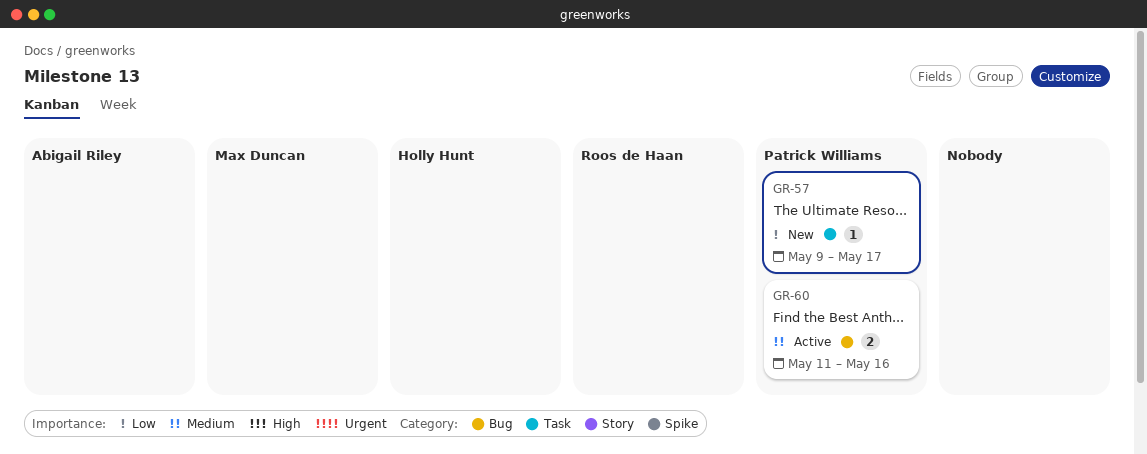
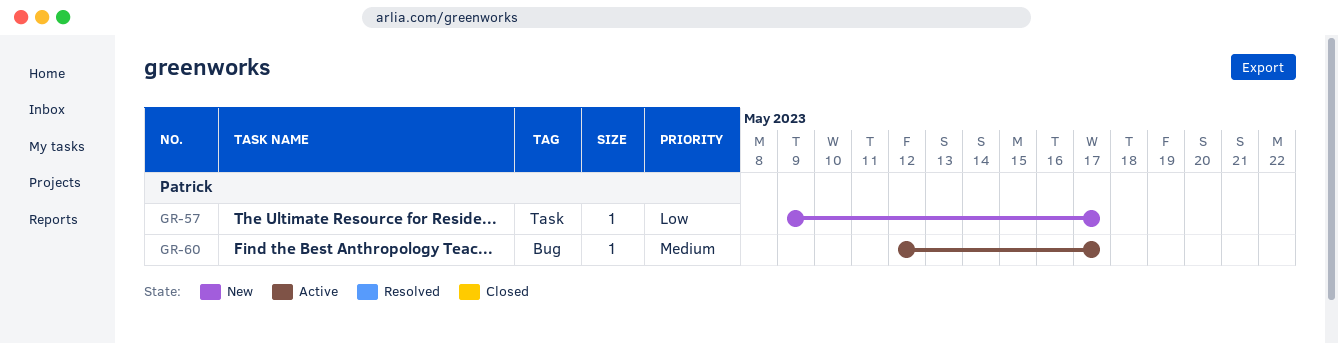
GR-60, estimate: 2 -> 1
GR-60, start: May 11 -> May 12
GR-60, due: May 16 -> May 17

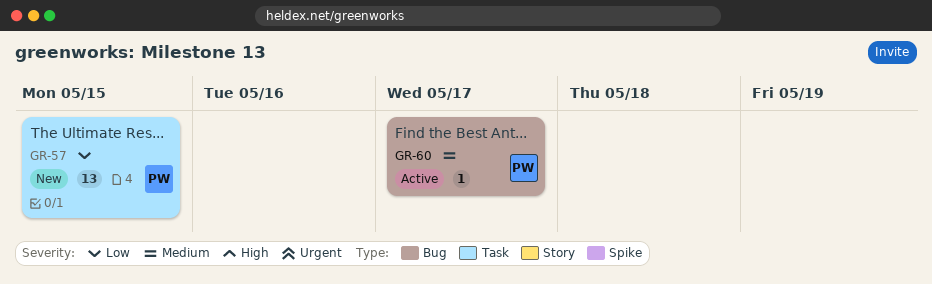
GR-57, estimate: 1 -> 13
GR-57, due: May 17 -> May 15

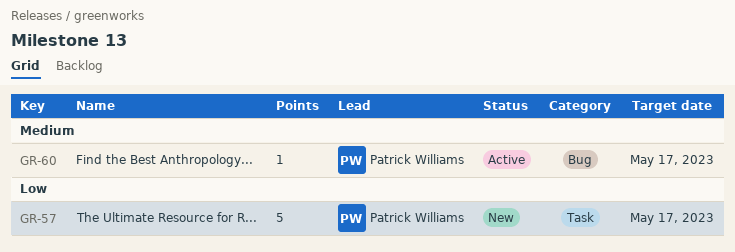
GR-57, estimate: 13 -> 5
GR-57, due: May 15 -> May 17

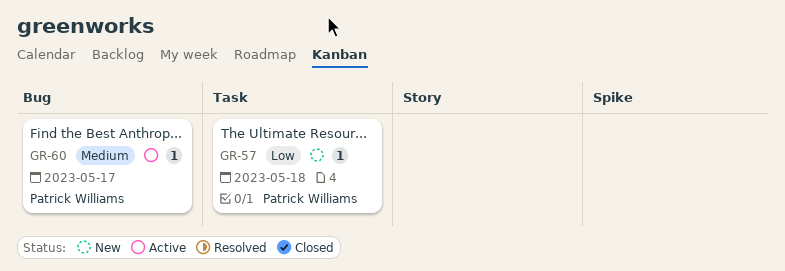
GR-57, estimate: 5 -> 1
GR-57, due: May 17 -> May 18

